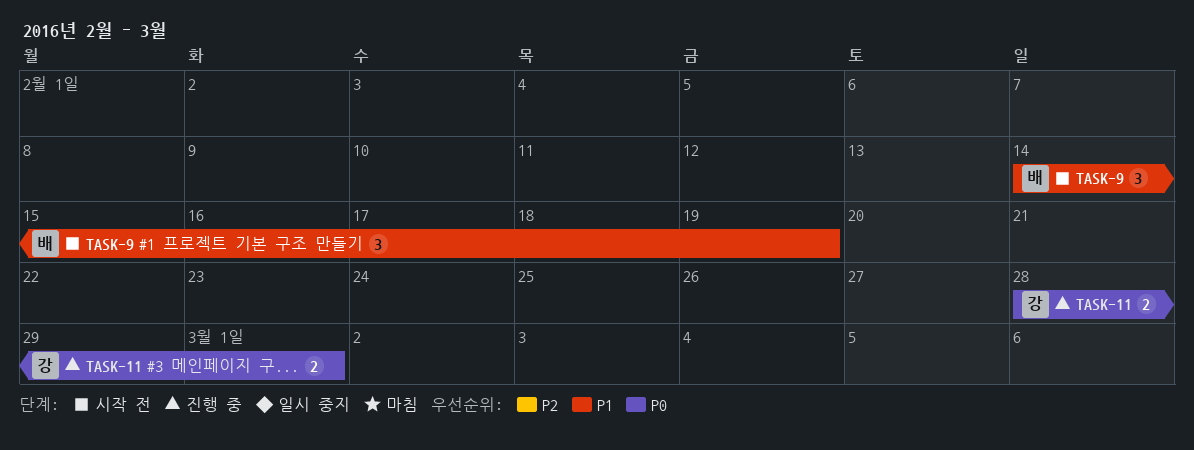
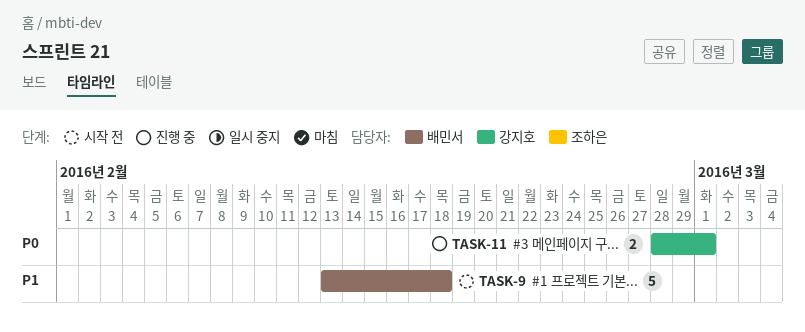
TASK-9, estimate: 3 -> 5
TASK-9, start: Feb 14 -> Feb 13
TASK-9, due: Feb 19 -> Feb 18

